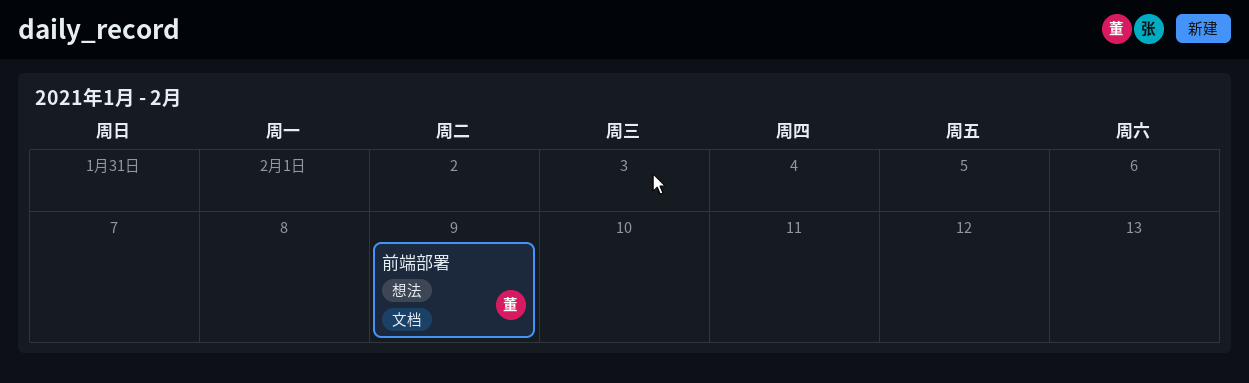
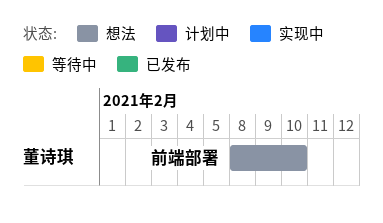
前端部署, due: Feb 9 -> Feb 10

